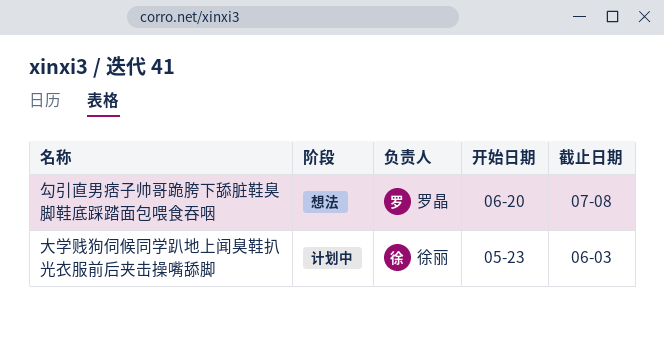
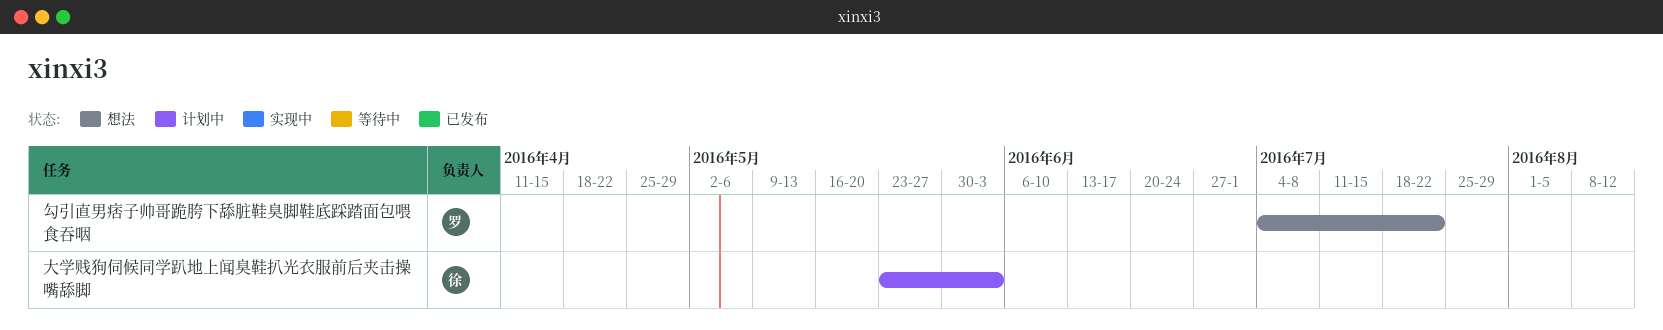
勾引直男痞子帅哥跪胯下舔脏鞋臭脚鞋底踩踏面包喂食吞咽, start: Jun 20 -> Jul 4
勾引直男痞子帅哥跪胯下舔脏鞋臭脚鞋底踩踏面包喂食吞咽, due: Jul 8 -> Jul 22

